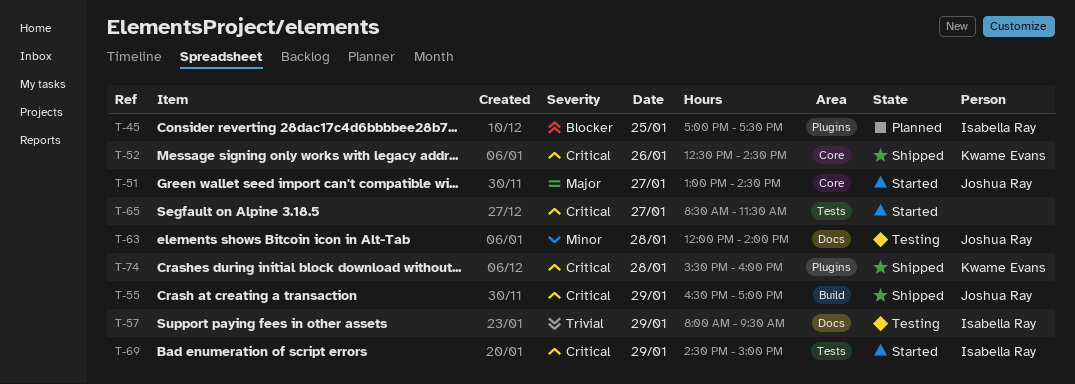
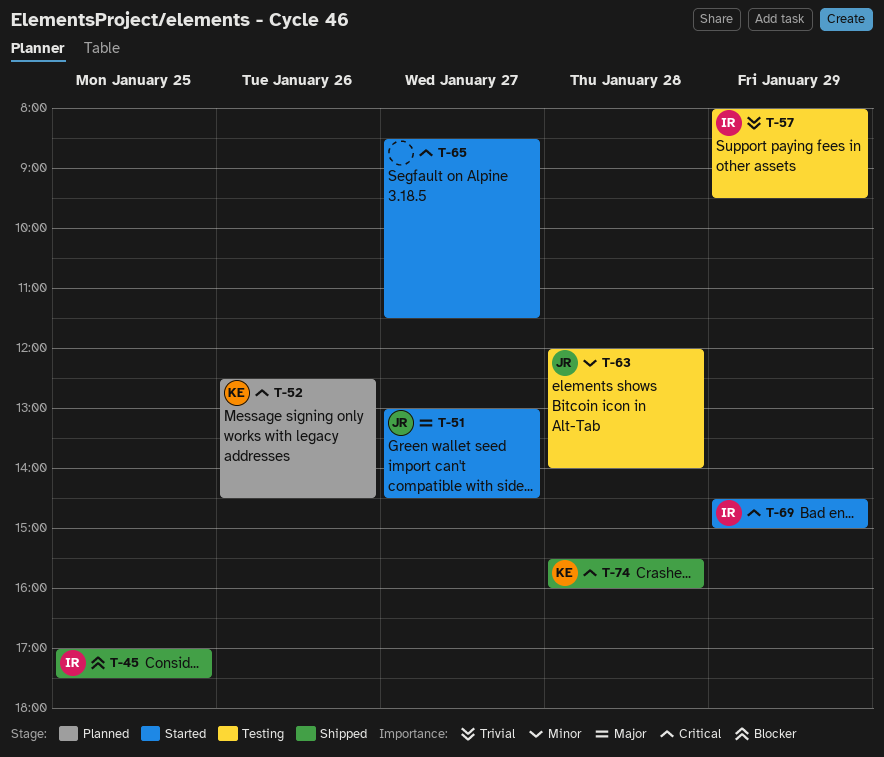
T-45, status: Planned -> Shipped
T-52, status: Shipped -> Planned
T-55: present -> none

